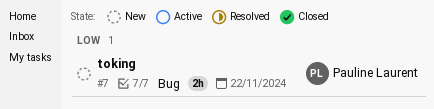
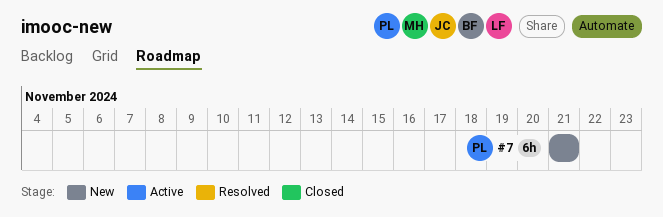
#7, estimate: 2h -> 6h
#7, due: Nov 22 -> Nov 21

